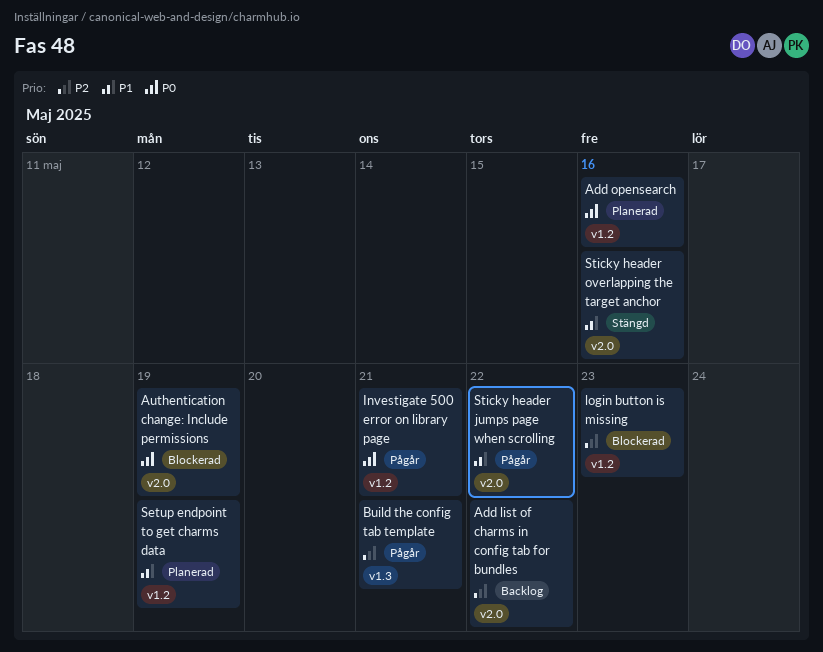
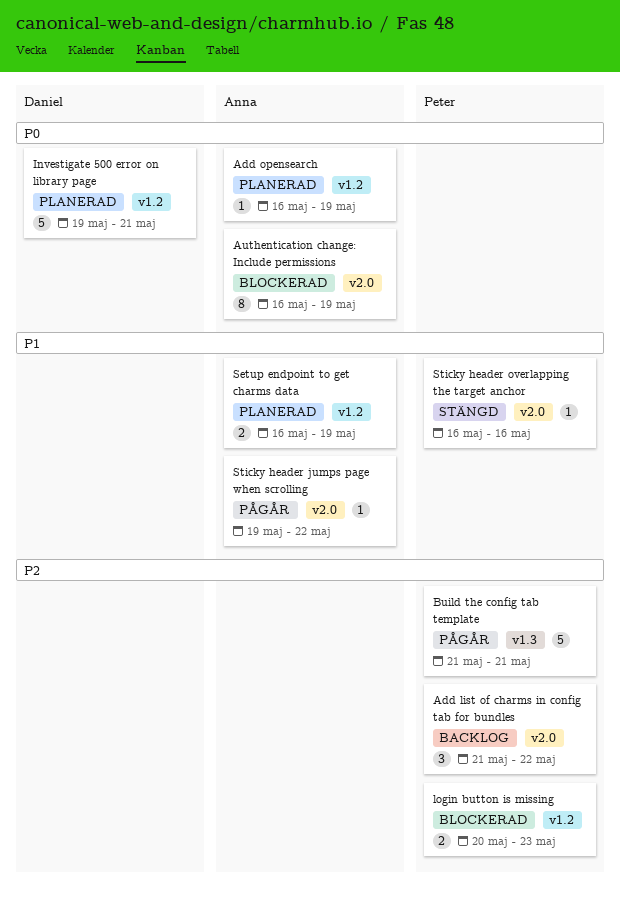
Add opensearch, due: May 16 -> May 19
Investigate 500 error on library page, status: Pågår -> Planerad

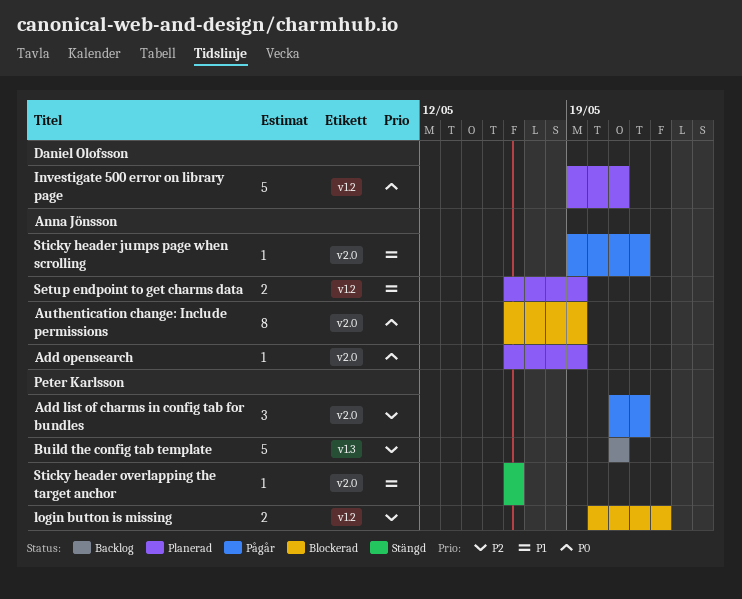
Add list of charms in config tab for bundles, status: Backlog -> Pågår
Add opensearch, label: v1.2 -> v2.0
Build the config tab template, status: Pågår -> Backlog

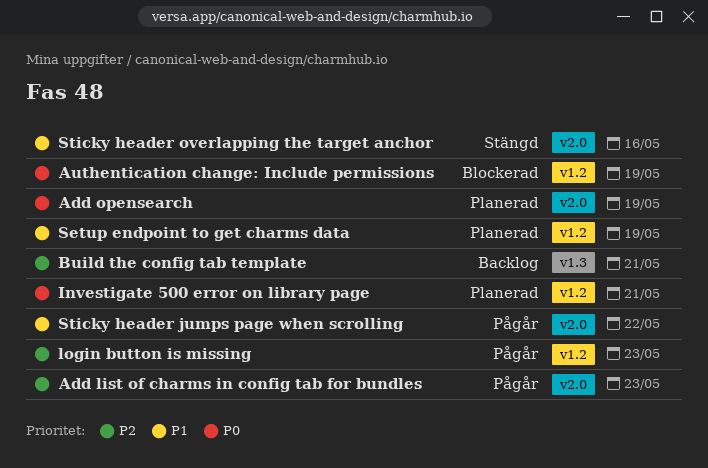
Add list of charms in config tab for bundles, due: May 22 -> May 23
Authentication change: Include permissions, label: v2.0 -> v1.2
login button is missing, status: Blockerad -> Pågår

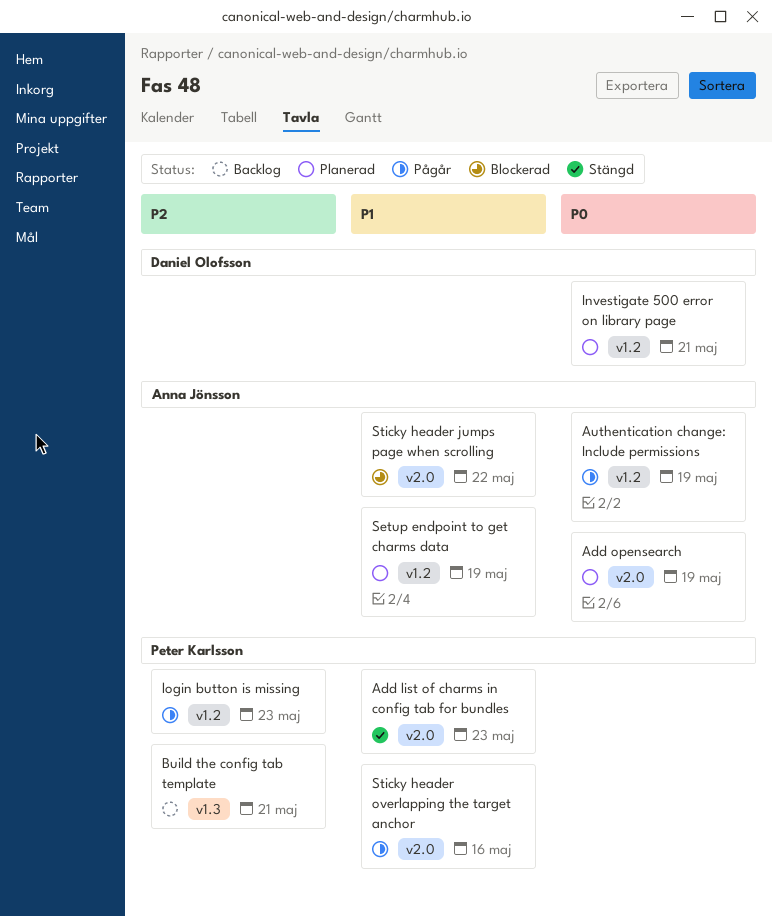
Add list of charms in config tab for bundles, status: Pågår -> Stängd
Add list of charms in config tab for bundles, priority: P2 -> P1
Authentication change: Include permissions, status: Blockerad -> Pågår
Sticky header jumps page when scrolling, status: Pågår -> Blockerad
Sticky header overlapping the target anchor, status: Stängd -> Pågår

